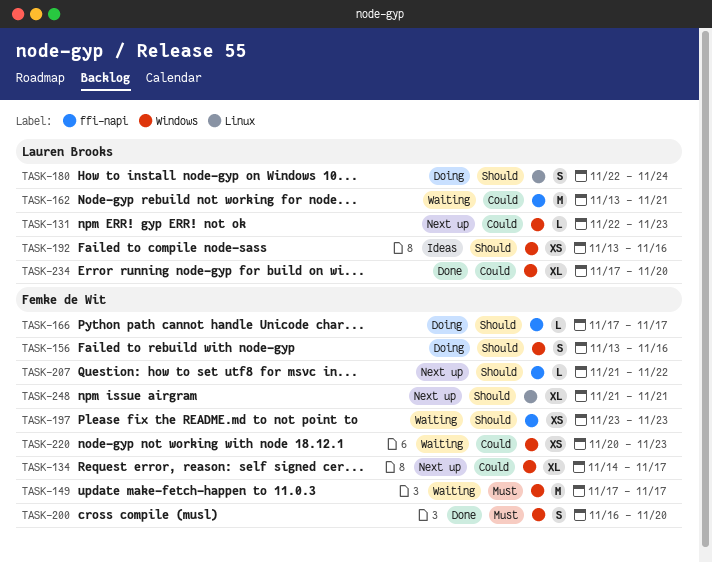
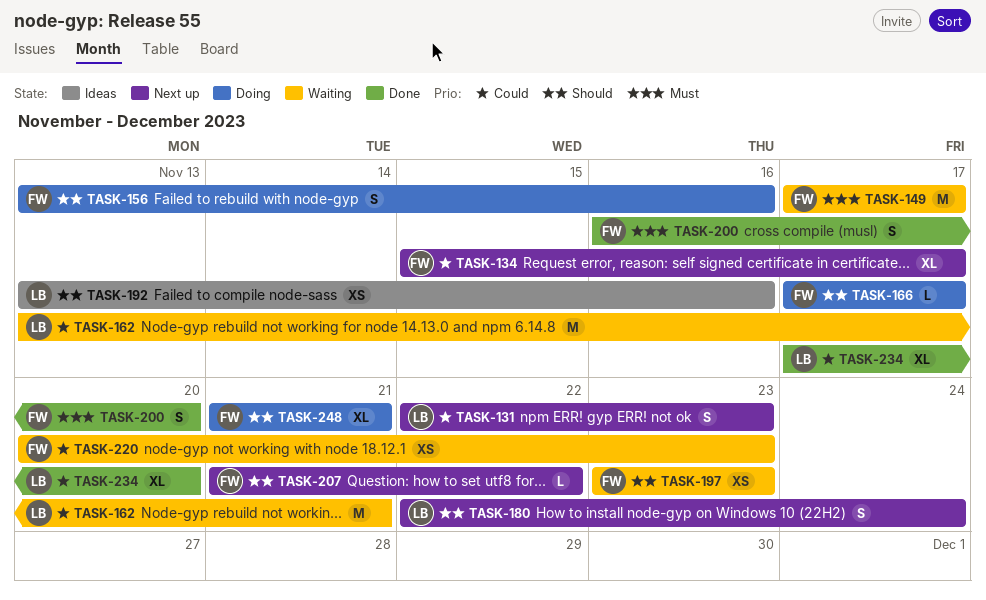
TASK-131, estimate: L -> S
TASK-134, start: Nov 14 -> Nov 15
TASK-180, status: Doing -> Next up
TASK-248, status: Next up -> Doing

